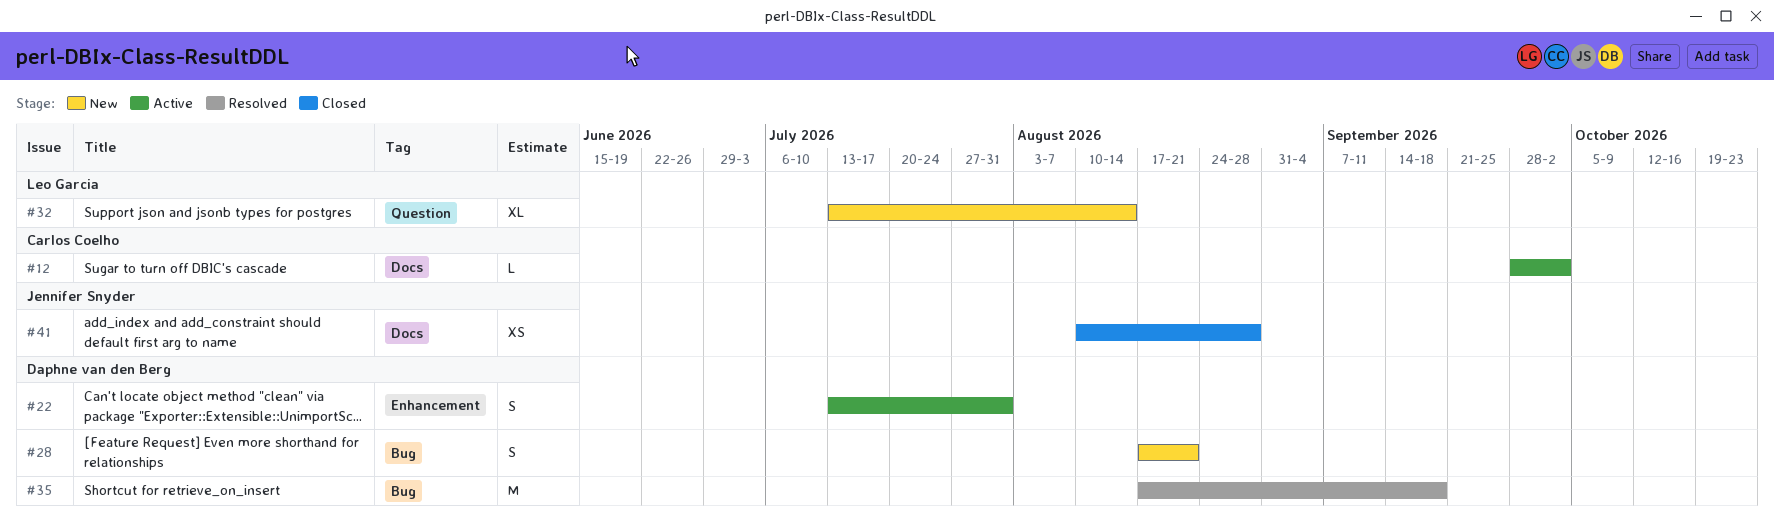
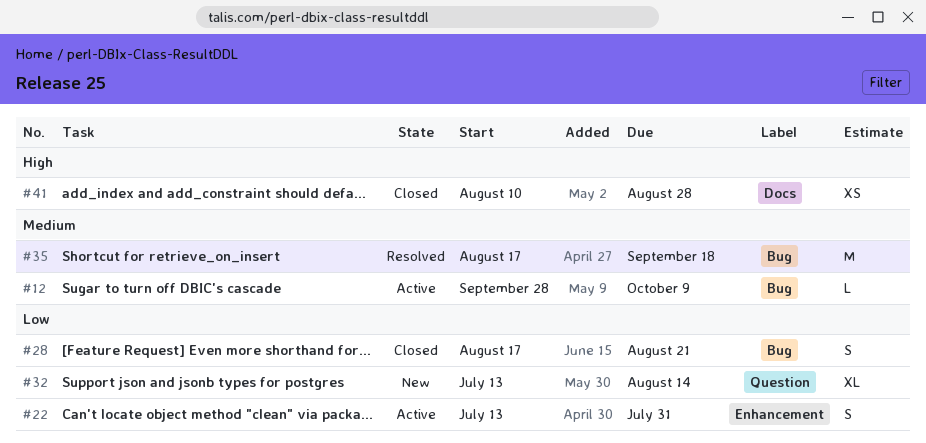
#12, label: Docs -> Bug
#12, due: Oct 2 -> Oct 9
#28, status: New -> Closed

